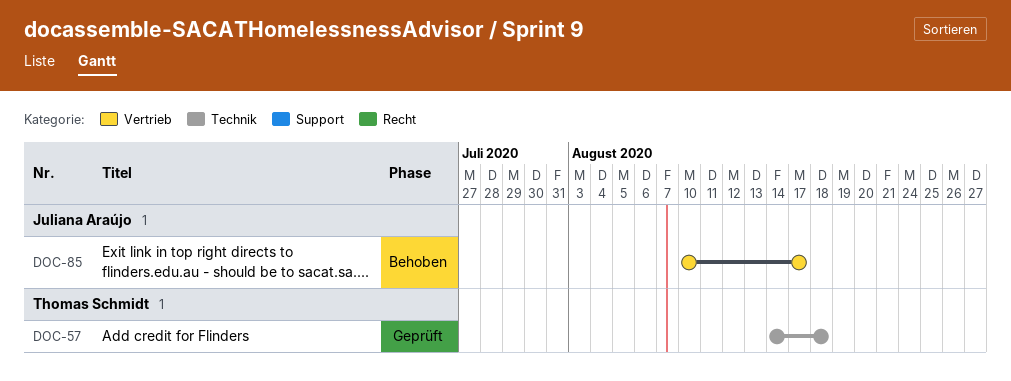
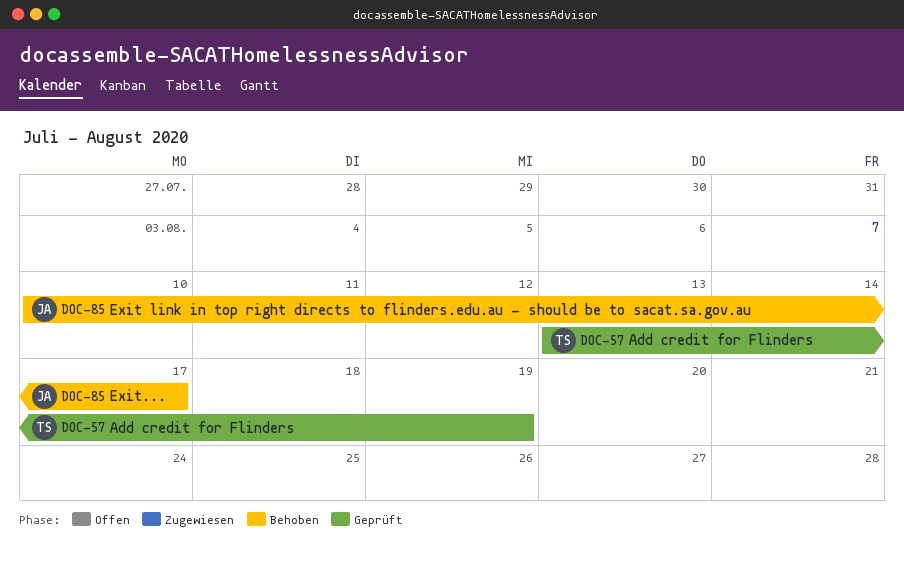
DOC-57, start: Aug 14 -> Aug 13
DOC-57, due: Aug 18 -> Aug 19

